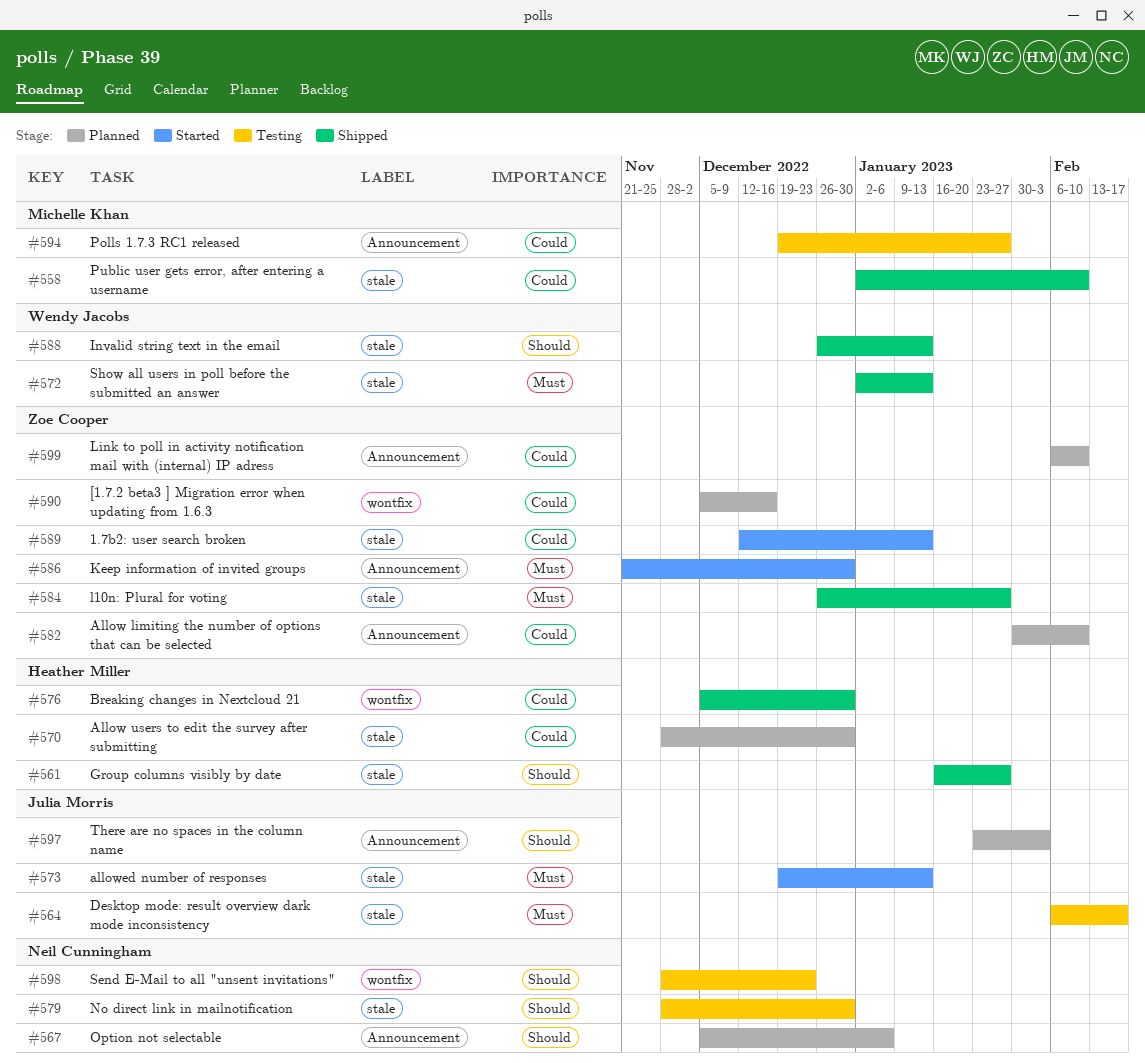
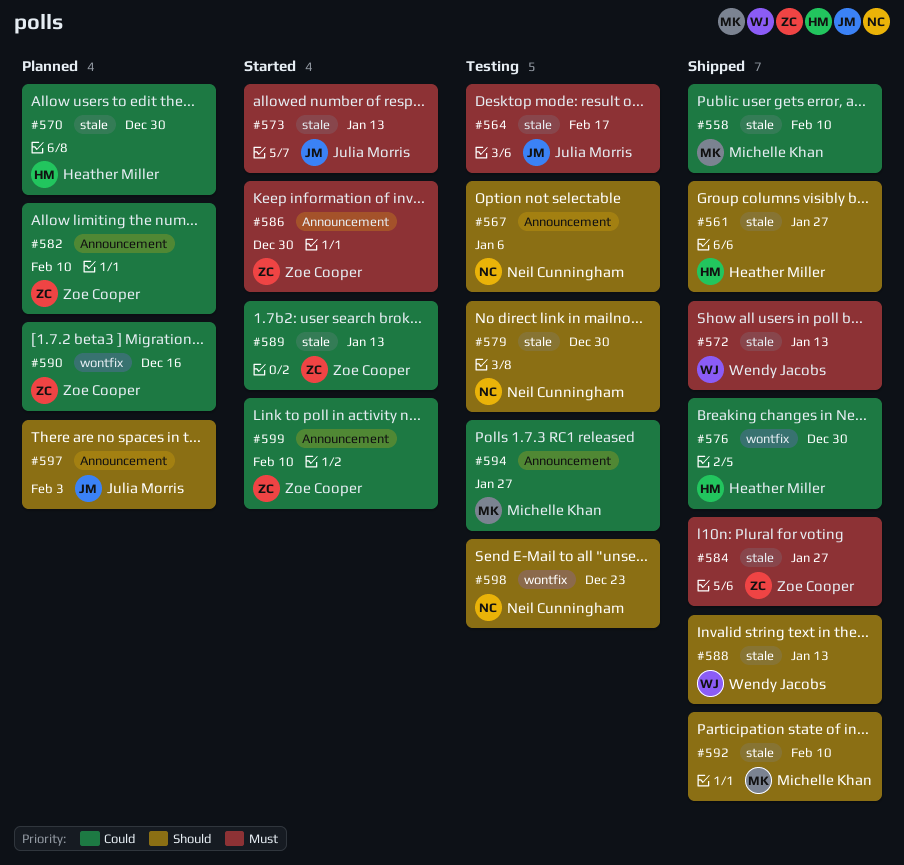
#567, status: Planned -> Testing
#592: none -> present
#599, status: Planned -> Started

